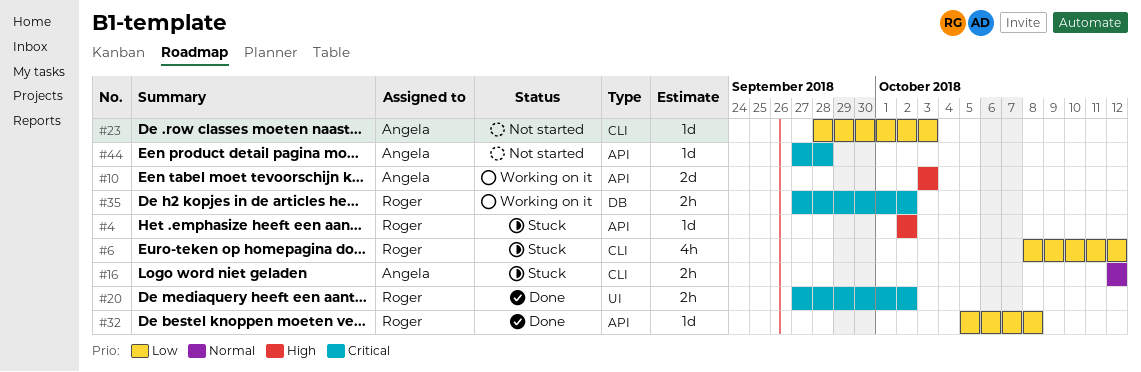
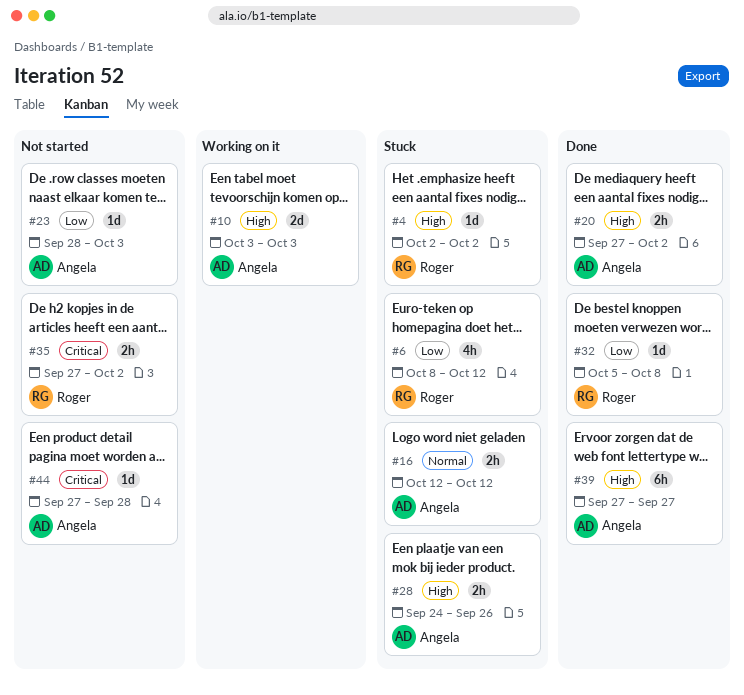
#20, owner: Roger -> Angela
#20, priority: Critical -> High
#28: none -> present
#35, status: Working on it -> Not started
#39: none -> present

